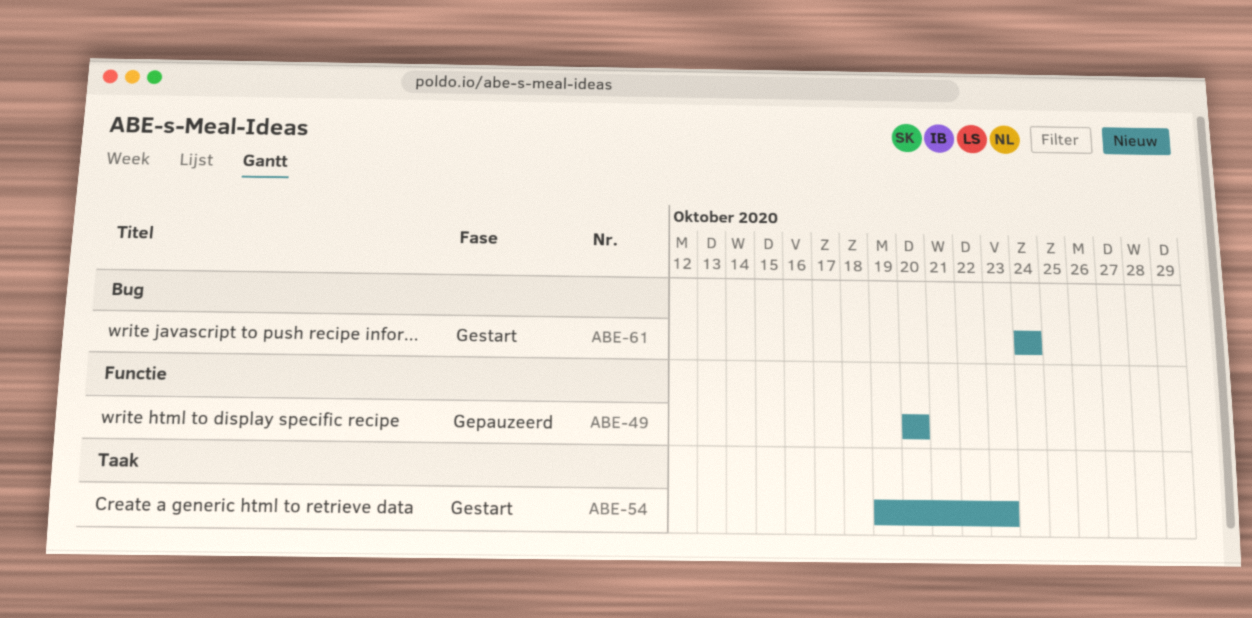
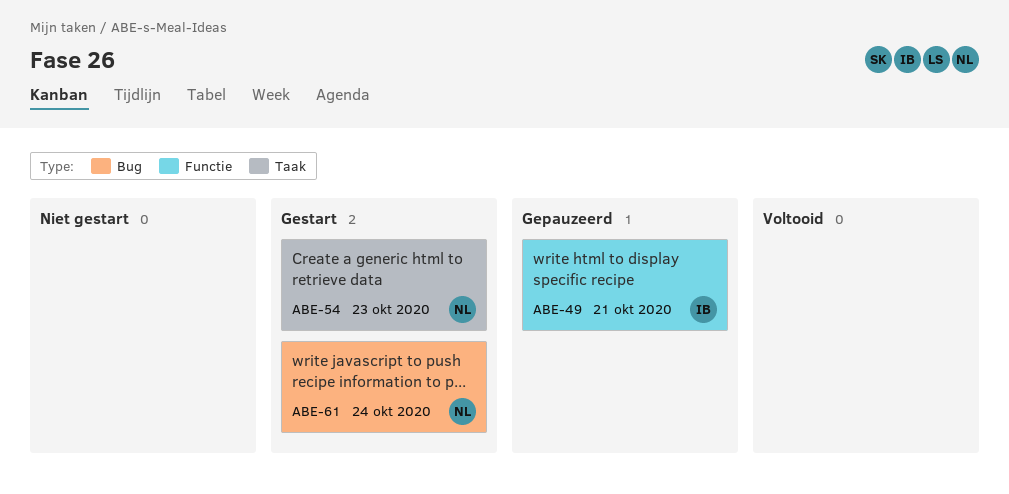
ABE-49, due: Oct 20 -> Oct 21

